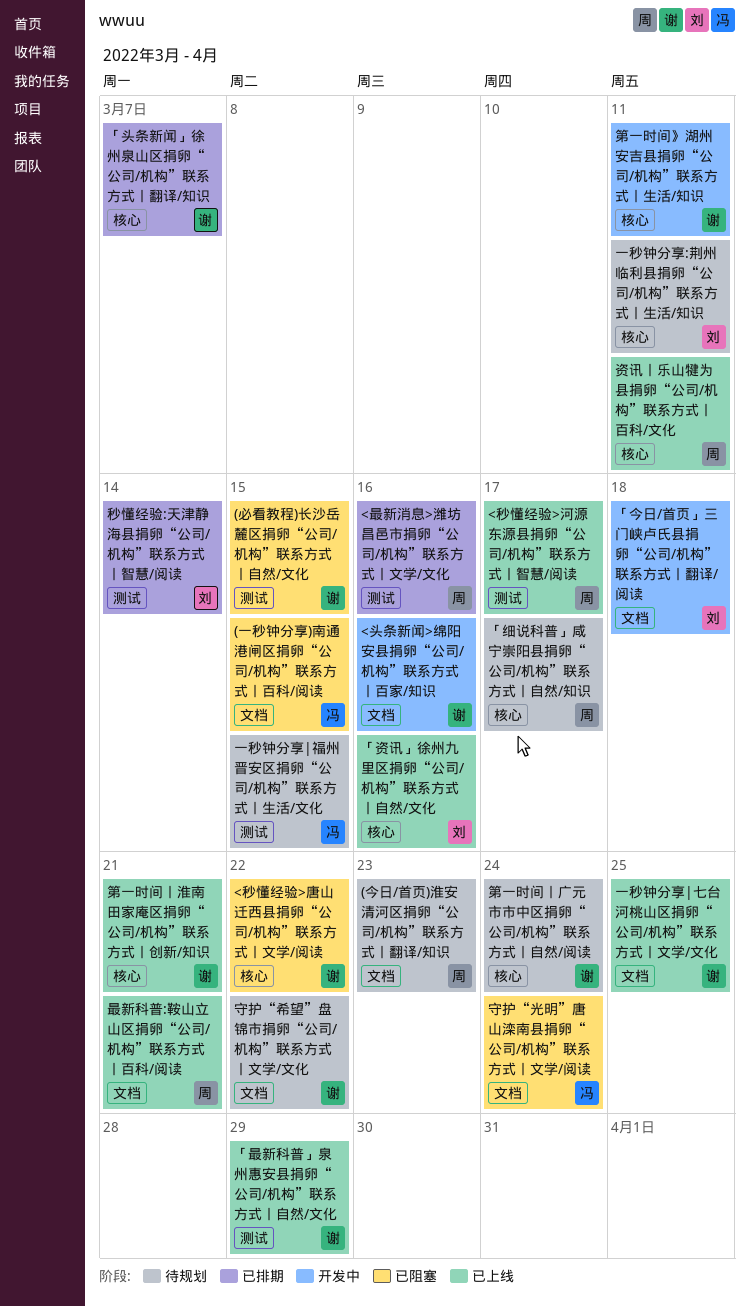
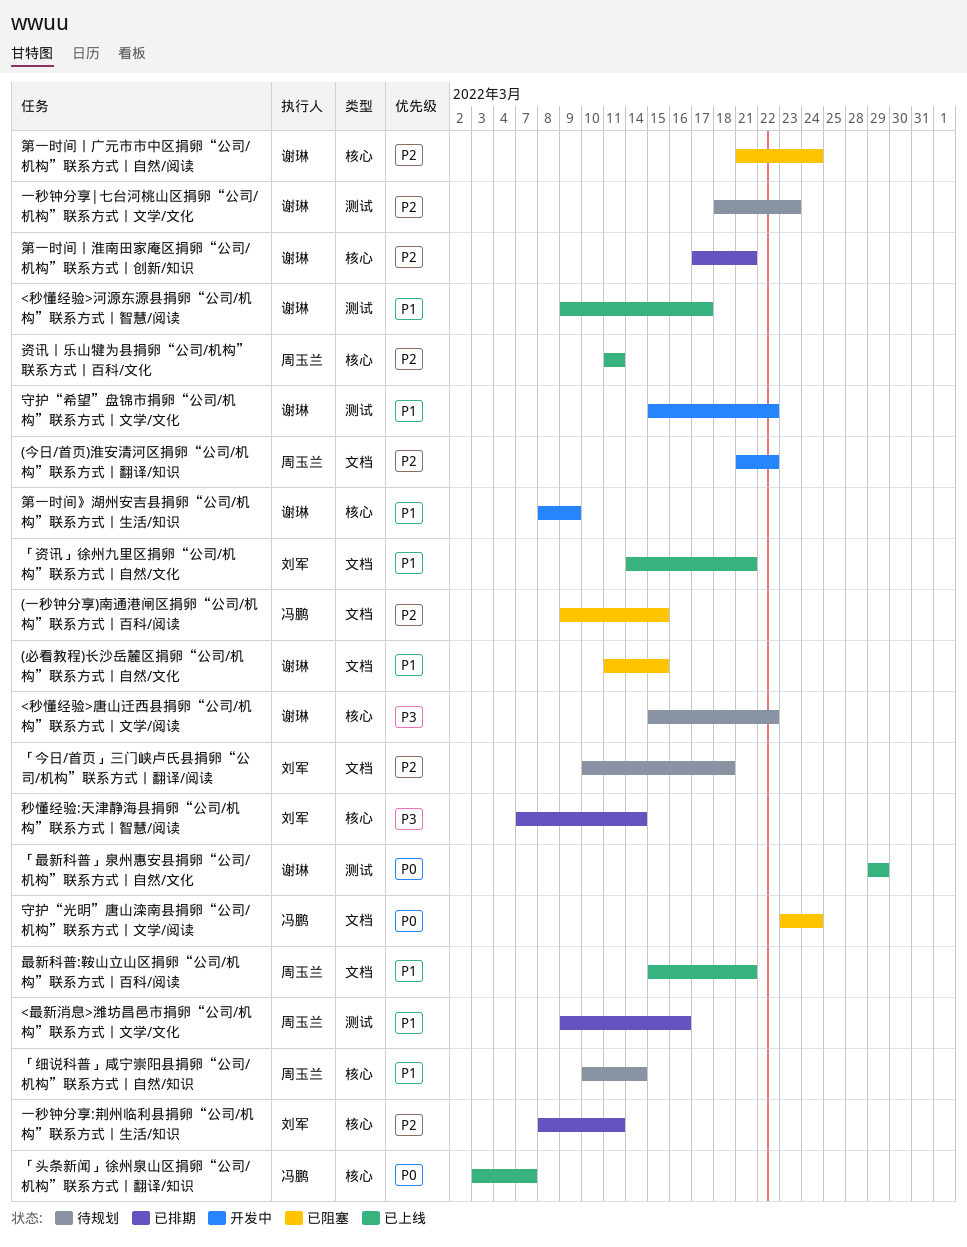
(今日/首页)淮安清河区捐卵“公司/机构”联系方式丨翻译/知识, status: 待规划 -> 开发中
(今日/首页)淮安清河区捐卵“公司/机构”联系方式丨翻译/知识, due: Mar 23 -> Mar 22
(必看教程)长沙岳麓区捐卵“公司/机构”联系方式丨自然/文化, label: 测试 -> 文档
<头条新闻>绵阳安县捐卵“公司/机构”联系方式丨百家/知识: present -> none
<秒懂经验>唐山迁西县捐卵“公司/机构”联系方式丨文学/阅读, status: 已阻塞 -> 待规划
<秒懂经验>河源东源县捐卵“公司/机构”联系方式丨智慧/阅读, owner: 周玉兰 -> 谢琳
「今日/首页」三门峡卢氏县捐卵“公司/机构”联系方式丨翻译/阅读, status: 开发中 -> 待规划
「头条新闻」徐州泉山区捐卵“公司/机构”联系方式丨翻译/知识, status: 已排期 -> 已上线
「头条新闻」徐州泉山区捐卵“公司/机构”联系方式丨翻译/知识, owner: 谢琳 -> 冯鹏
「细说科普」咸宁崇阳县捐卵“公司/机构”联系方式丨自然/知识, due: Mar 17 -> Mar 14
「资讯」徐州九里区捐卵“公司/机构”联系方式丨自然/文化, label: 核心 -> 文档
「资讯」徐州九里区捐卵“公司/机构”联系方式丨自然/文化, due: Mar 16 -> Mar 21
一秒钟分享:荆州临利县捐卵“公司/机构”联系方式丨生活/知识, status: 待规划 -> 已排期
一秒钟分享|七台河桃山区捐卵“公司/机构”联系方式丨文学/文化, status: 已上线 -> 待规划
一秒钟分享|七台河桃山区捐卵“公司/机构”联系方式丨文学/文化, label: 文档 -> 测试
一秒钟分享|七台河桃山区捐卵“公司/机构”联系方式丨文学/文化, due: Mar 25 -> Mar 23
一秒钟分享|福州晋安区捐卵“公司/机构”联系方式丨生活/文化: present -> none
守护“希望”盘锦市捐卵“公司/机构”联系方式丨文学/文化, status: 待规划 -> 开发中
守护“希望”盘锦市捐卵“公司/机构”联系方式丨文学/文化, label: 文档 -> 测试
秒懂经验:天津静海县捐卵“公司/机构”联系方式丨智慧/阅读, label: 测试 -> 核心
第一时间》湖州安吉县捐卵“公司/机构”联系方式丨生活/知识, due: Mar 11 -> Mar 9
第一时间丨广元市市中区捐卵“公司/机构”联系方式丨自然/阅读, status: 待规划 -> 已阻塞
第一时间丨淮南田家庵区捐卵“公司/机构”联系方式丨创新/知识, status: 已上线 -> 已排期

